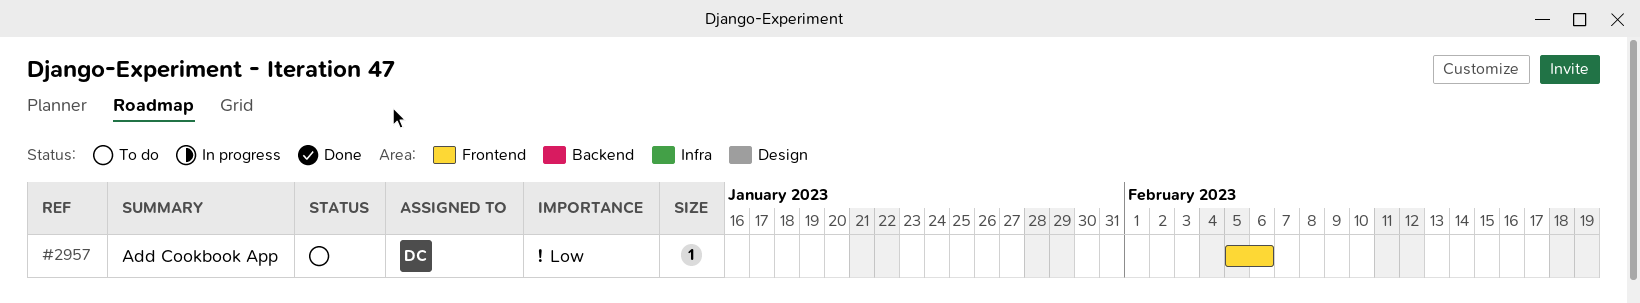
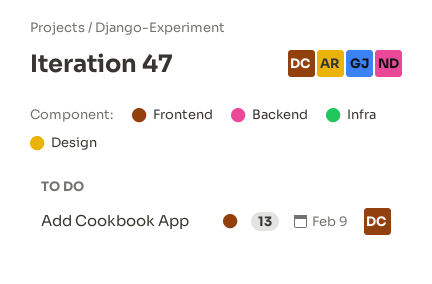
Add Cookbook App, estimate: 1 -> 13
Add Cookbook App, due: Feb 6 -> Feb 9

